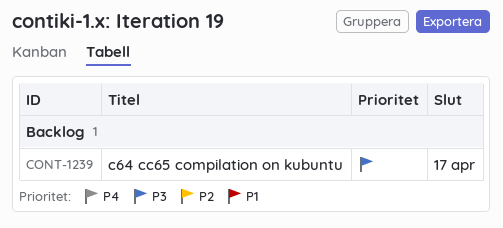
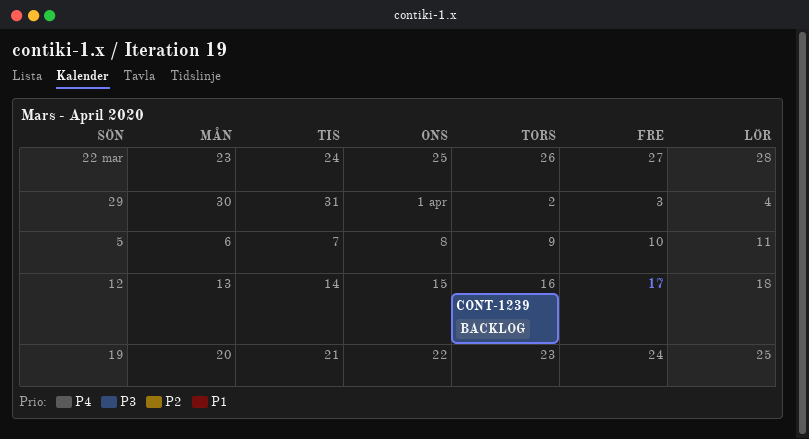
CONT-1239, due: Apr 17 -> Apr 16

